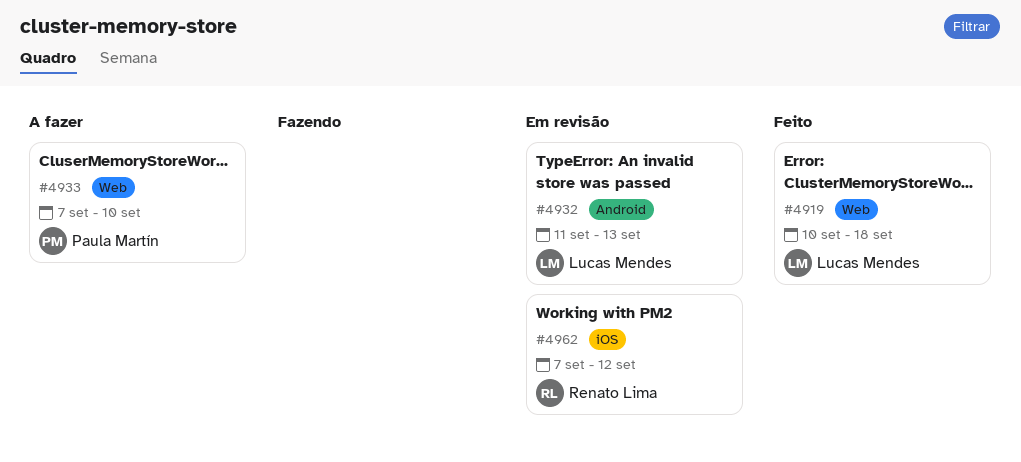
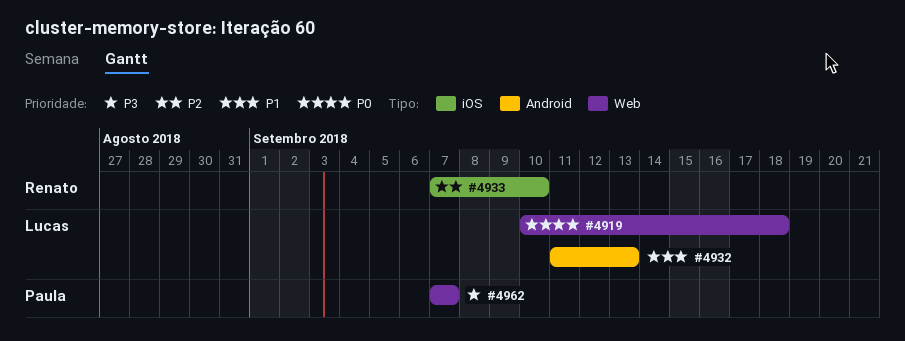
#4933, owner: Paula Martín -> Renato Lima
#4933, label: Web -> iOS
#4962, owner: Renato Lima -> Paula Martín
#4962, label: iOS -> Web
#4962, due: Sep 12 -> Sep 7

